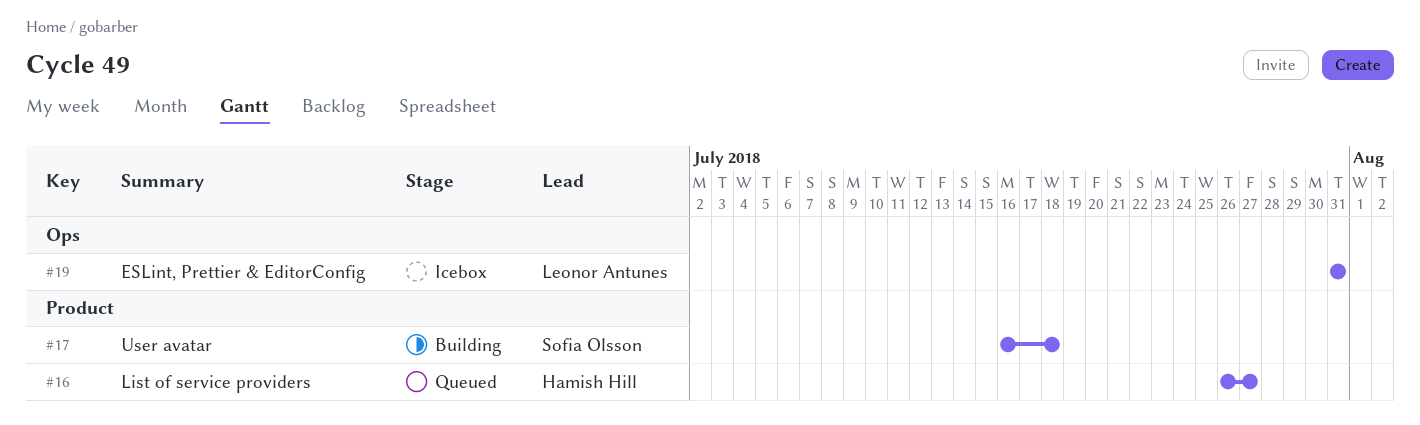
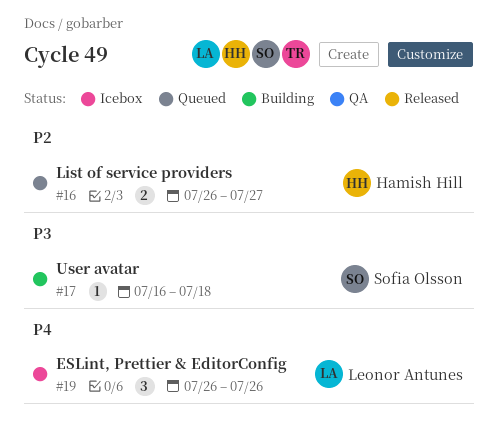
#19, start: Jul 31 -> Jul 26
#19, due: Jul 31 -> Jul 26

